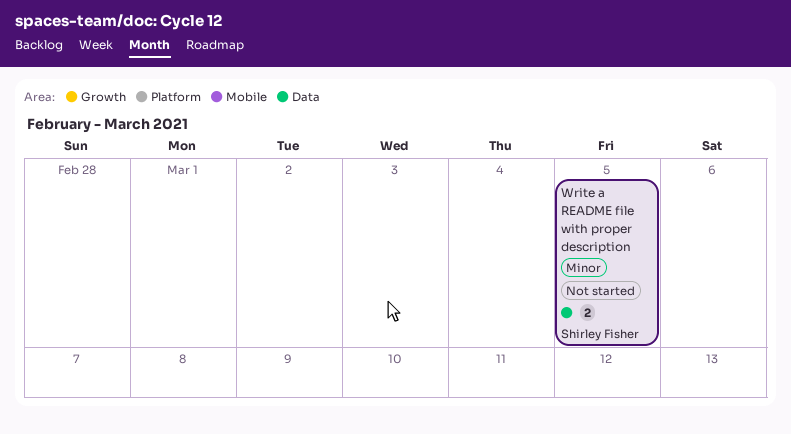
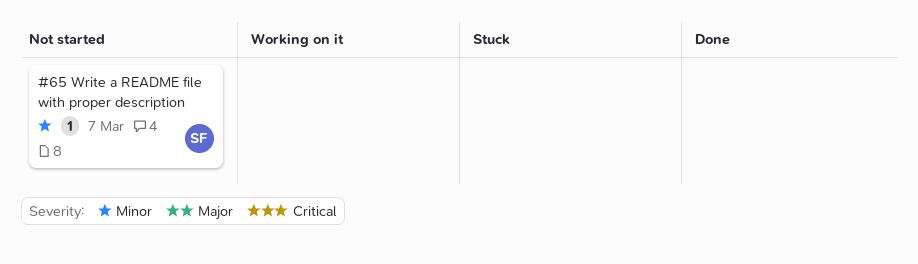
Write a README file with proper description, estimate: 2 -> 1
Write a README file with proper description, due: Mar 5 -> Mar 7

